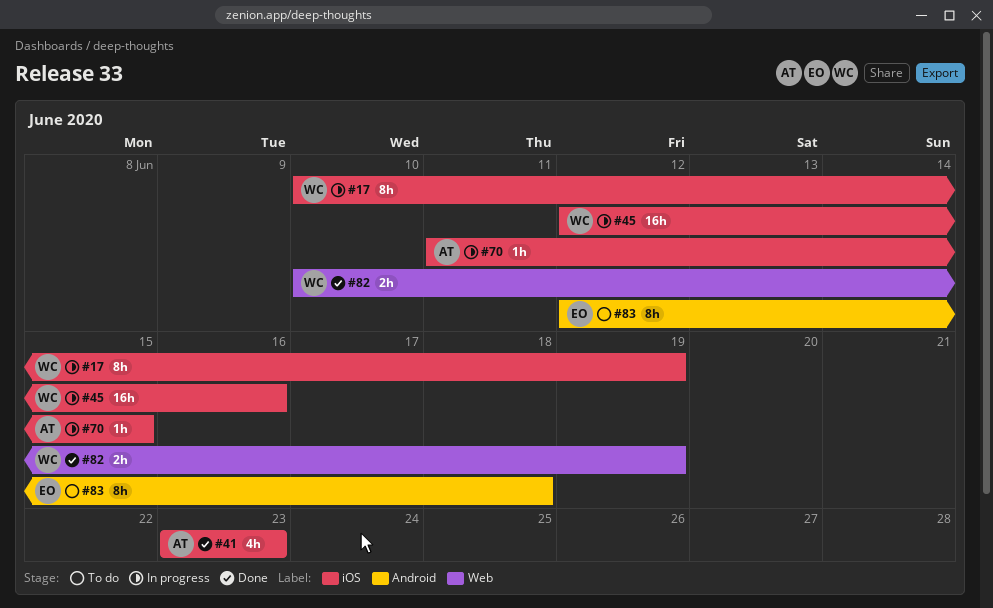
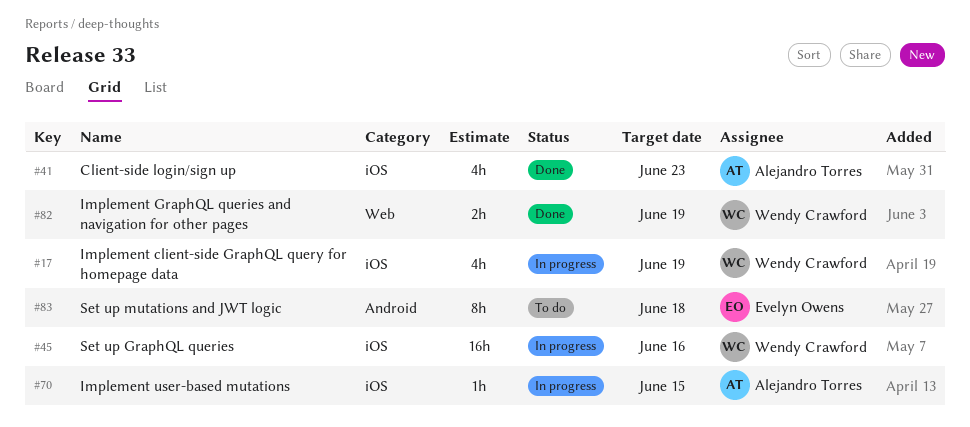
#17, estimate: 8h -> 4h

